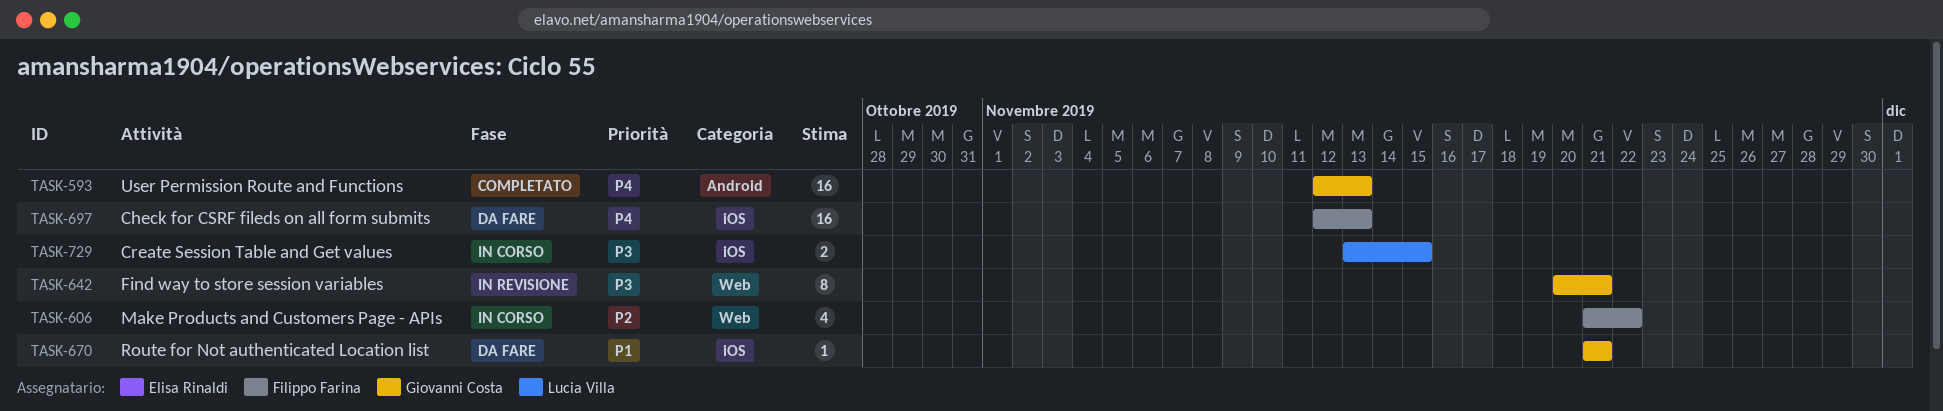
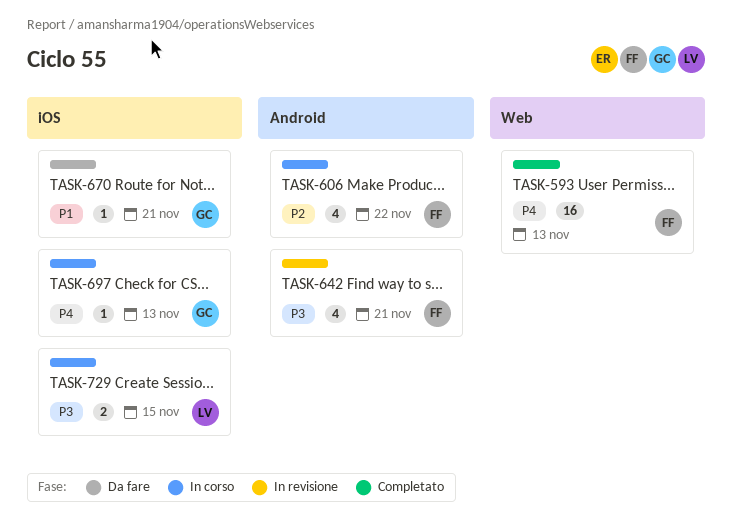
TASK-593, owner: Giovanni Costa -> Filippo Farina
TASK-593, label: Android -> Web
TASK-606, label: Web -> Android
TASK-642, owner: Giovanni Costa -> Filippo Farina
TASK-642, label: Web -> Android
TASK-642, estimate: 8 -> 4
TASK-697, status: Da fare -> In corso
TASK-697, owner: Filippo Farina -> Giovanni Costa
TASK-697, estimate: 16 -> 1

